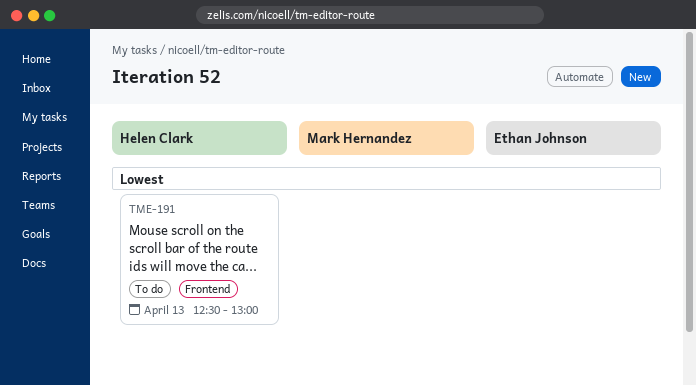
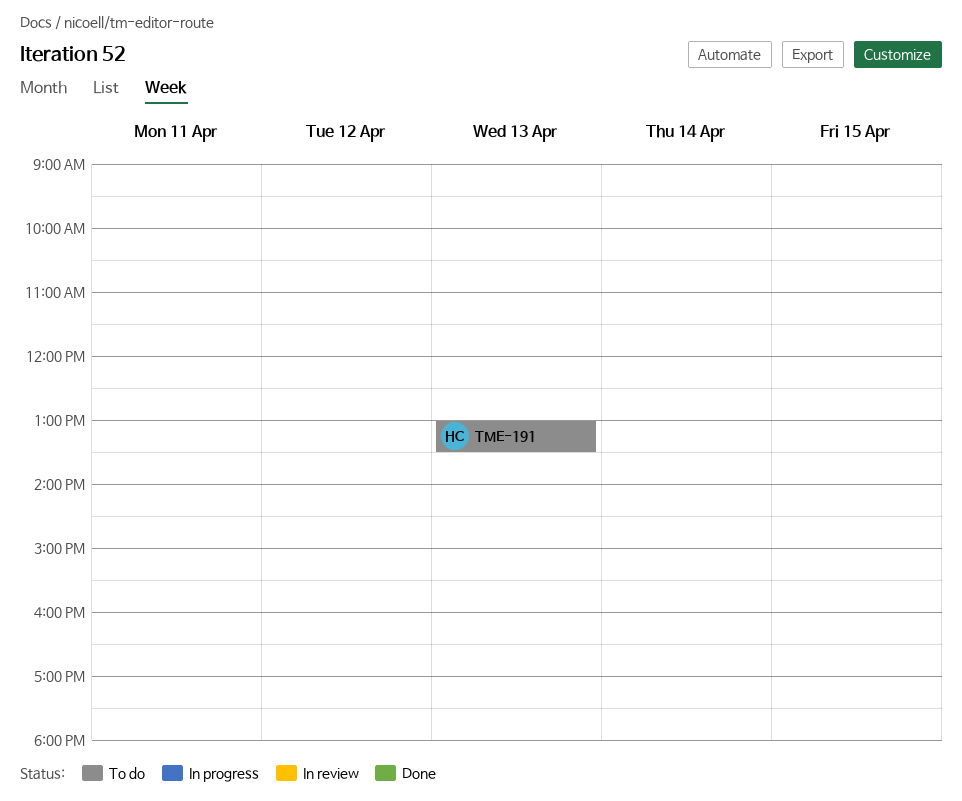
TME-191, begins: 12:30 -> 13:00
TME-191, ends: 13:00 -> 13:30

